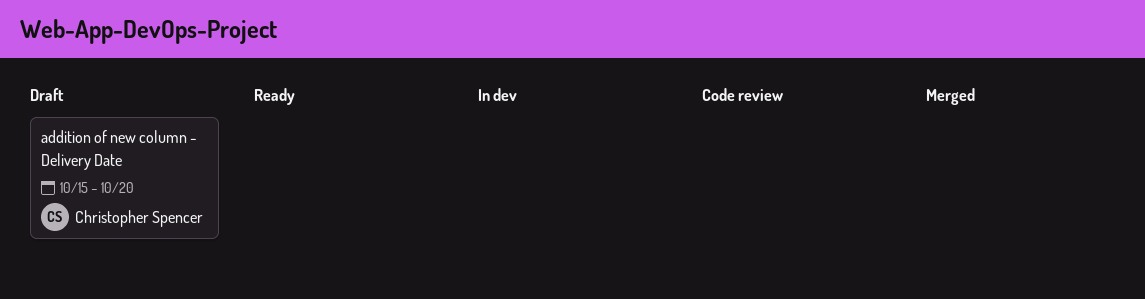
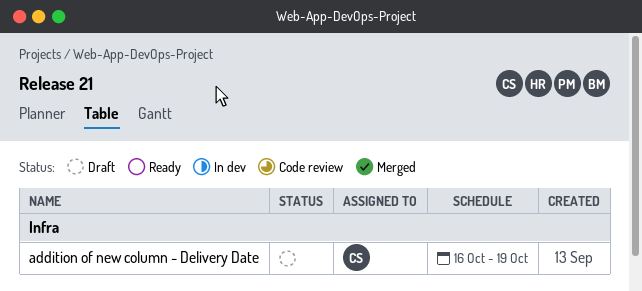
addition of new column - Delivery Date, start: Oct 15 -> Oct 16
addition of new column - Delivery Date, due: Oct 20 -> Oct 19

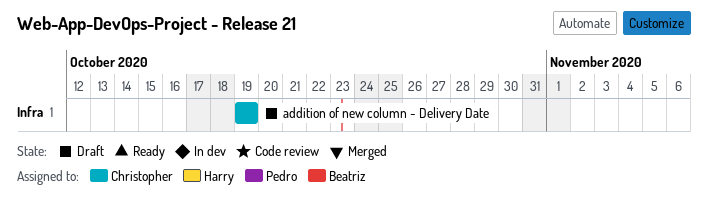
addition of new column - Delivery Date, start: Oct 16 -> Oct 19

